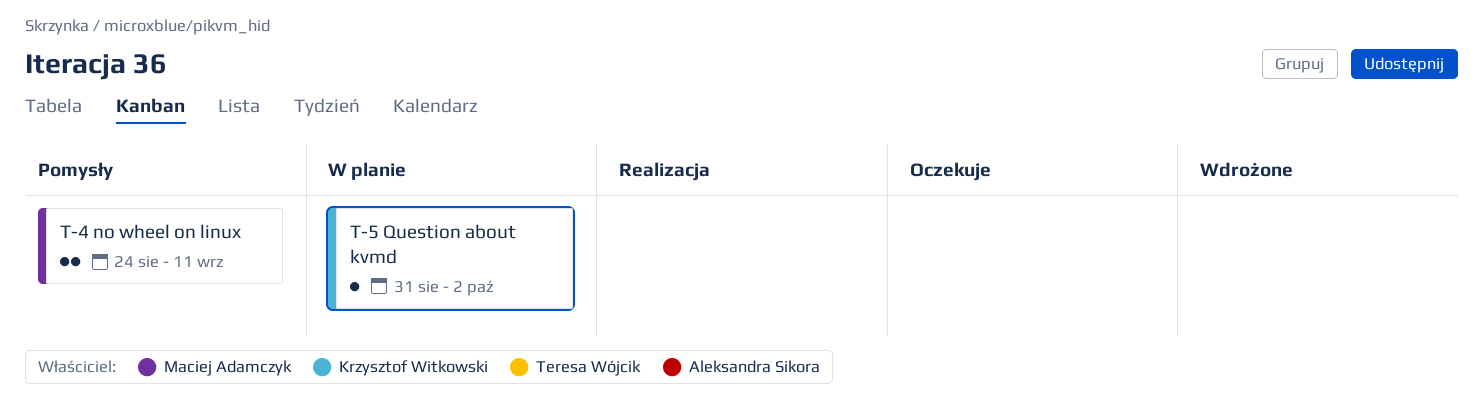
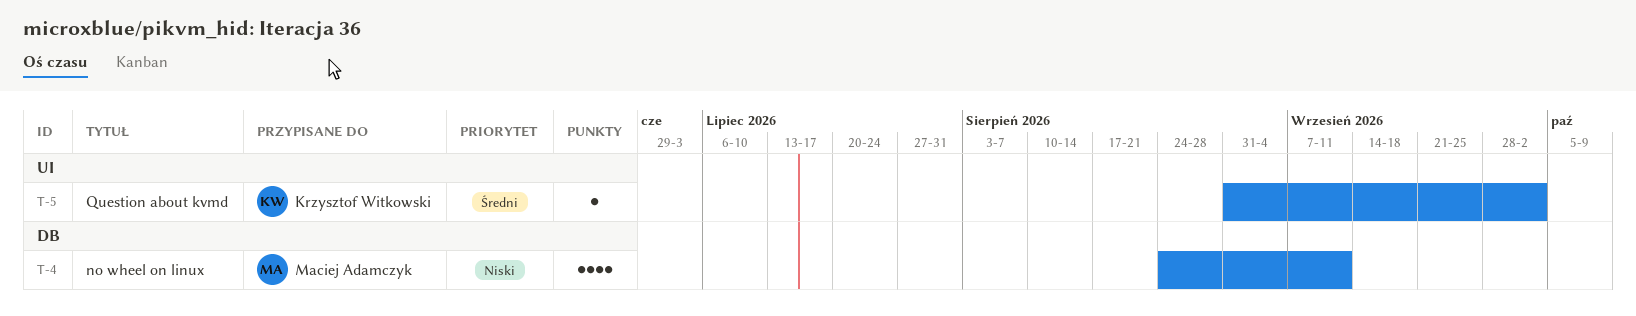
T-4, estimate: 2 -> 4

